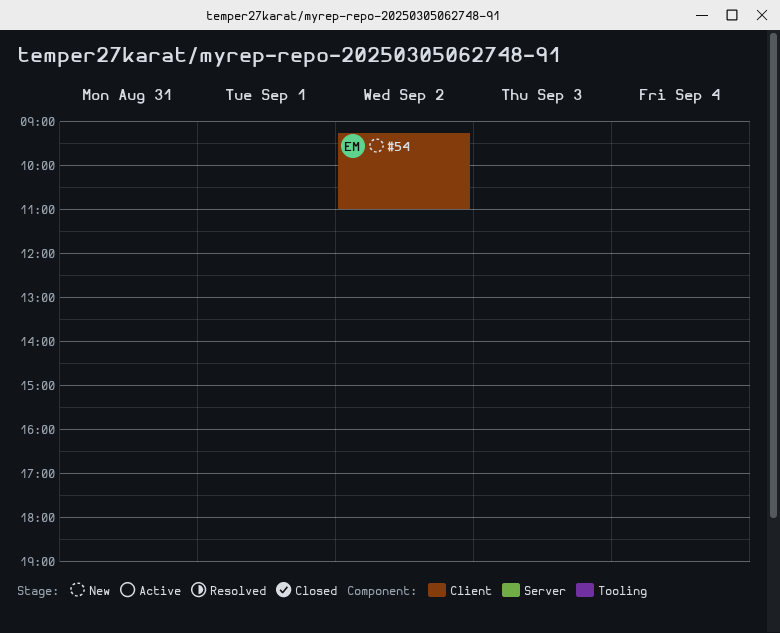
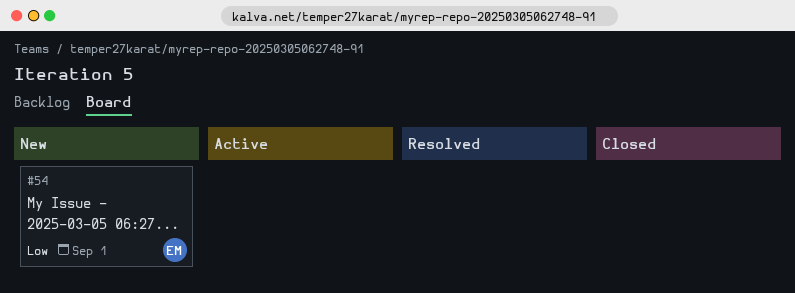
#54, day: Sep 2 -> Sep 1

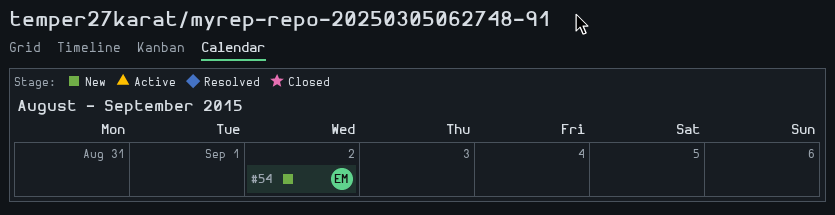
#54, day: Sep 1 -> Sep 2

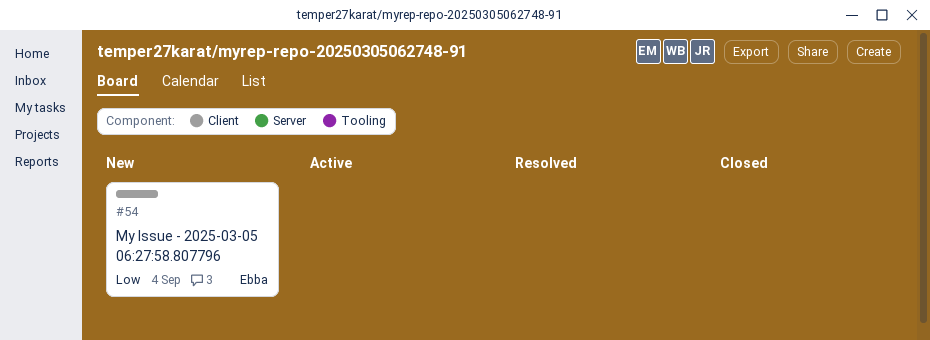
#54, day: Sep 2 -> Sep 4

